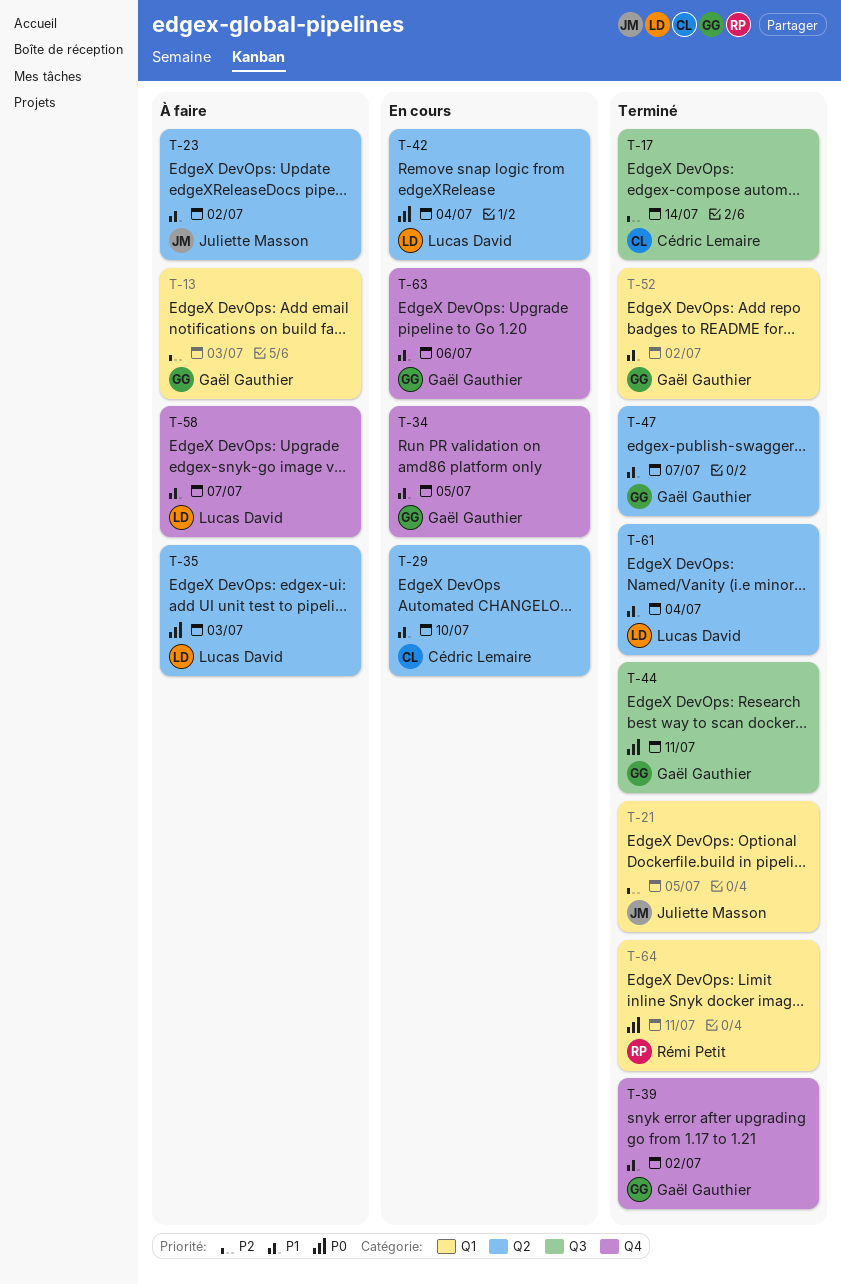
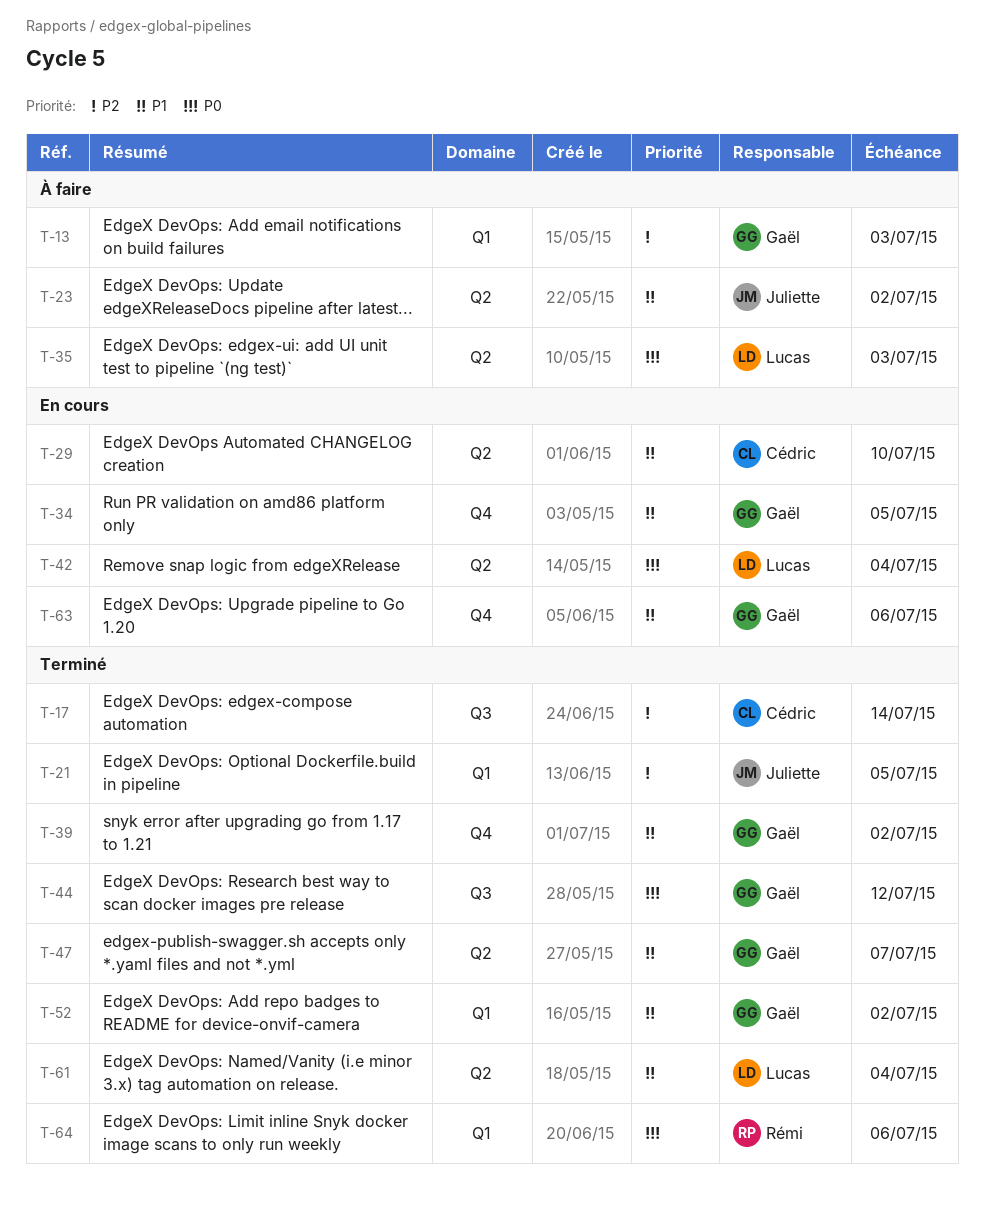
T-44, due: Jul 11 -> Jul 12
T-58: present -> none
T-64, due: Jul 11 -> Jul 6

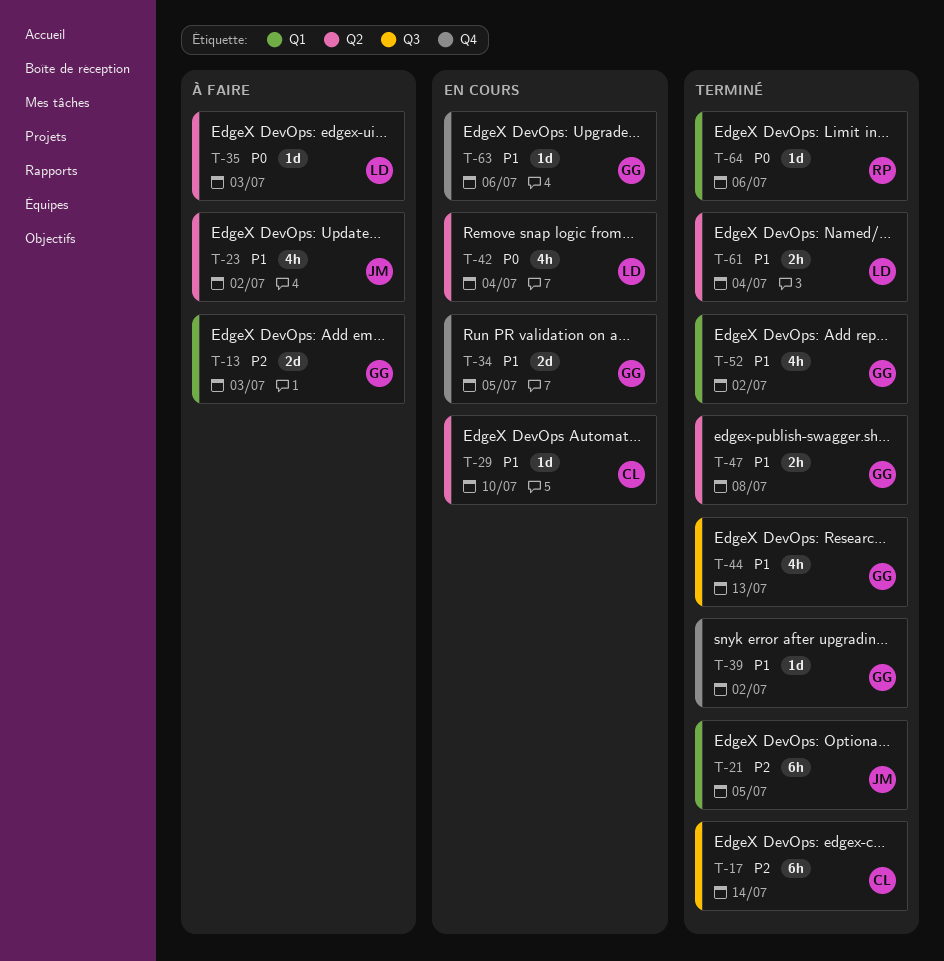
T-44, priority: P0 -> P1
T-44, due: Jul 12 -> Jul 13
T-47, due: Jul 7 -> Jul 8

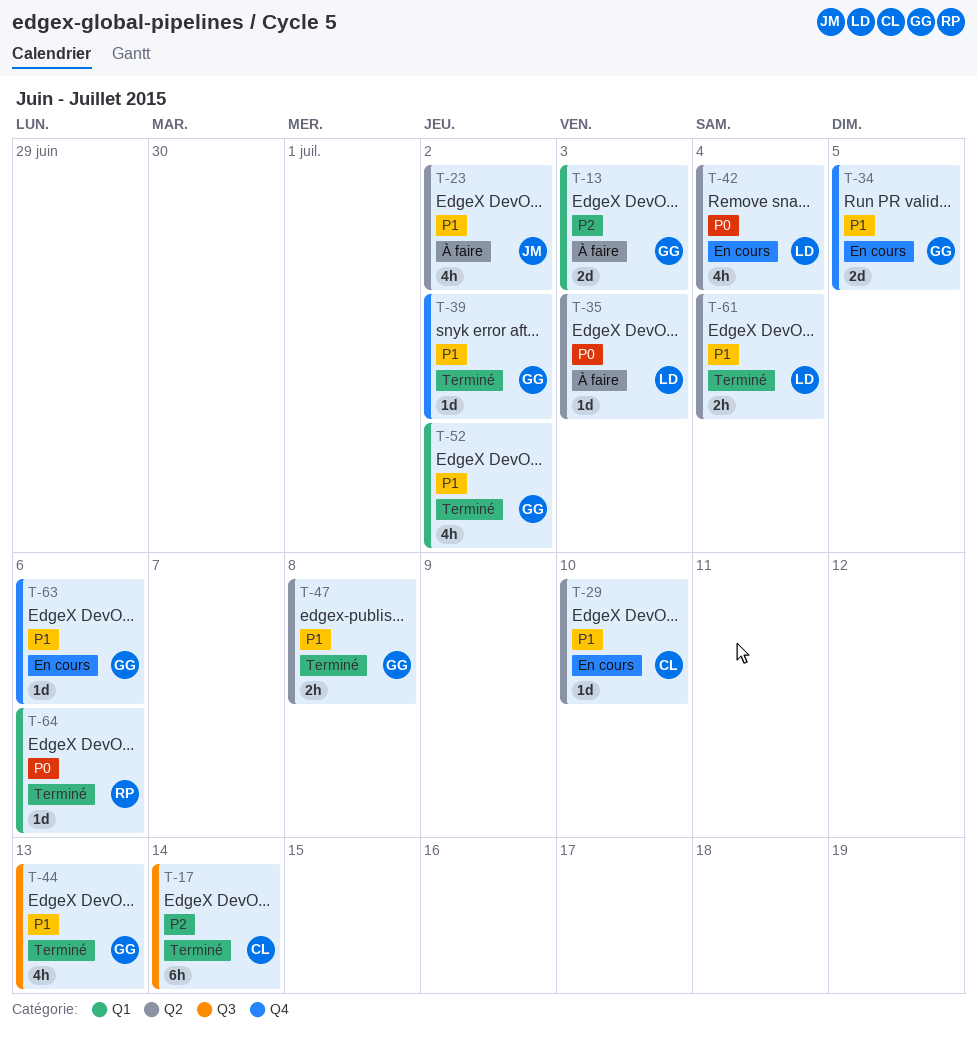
T-21: present -> none

